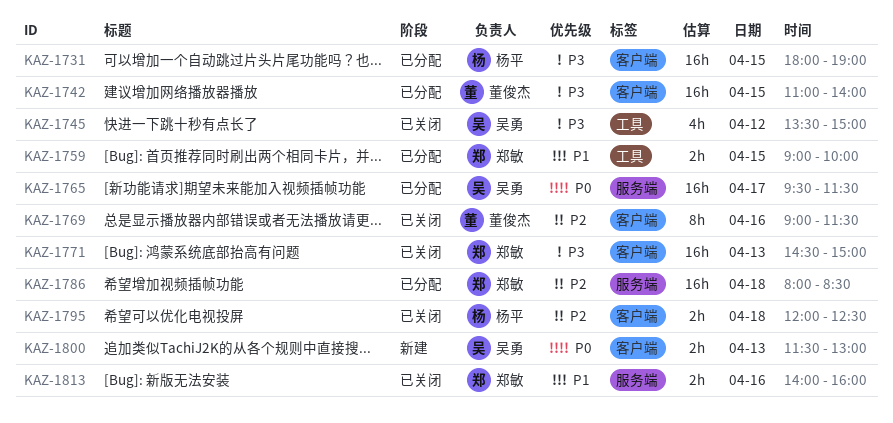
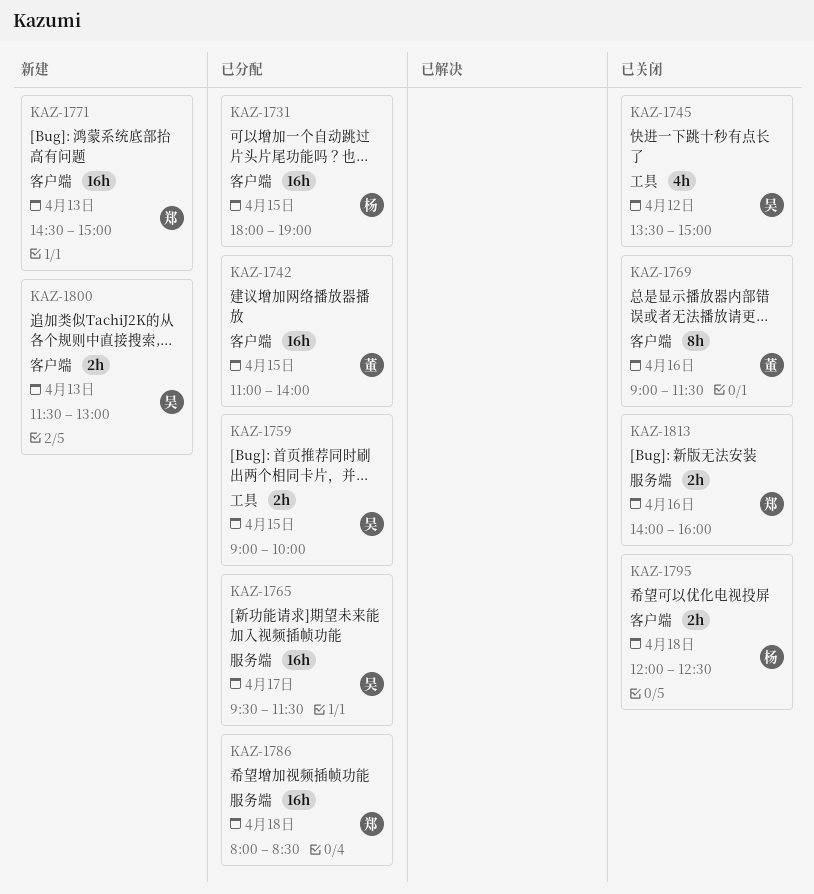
KAZ-1759, owner: 郑敏 -> 吴勇
KAZ-1771, status: 已关闭 -> 新建

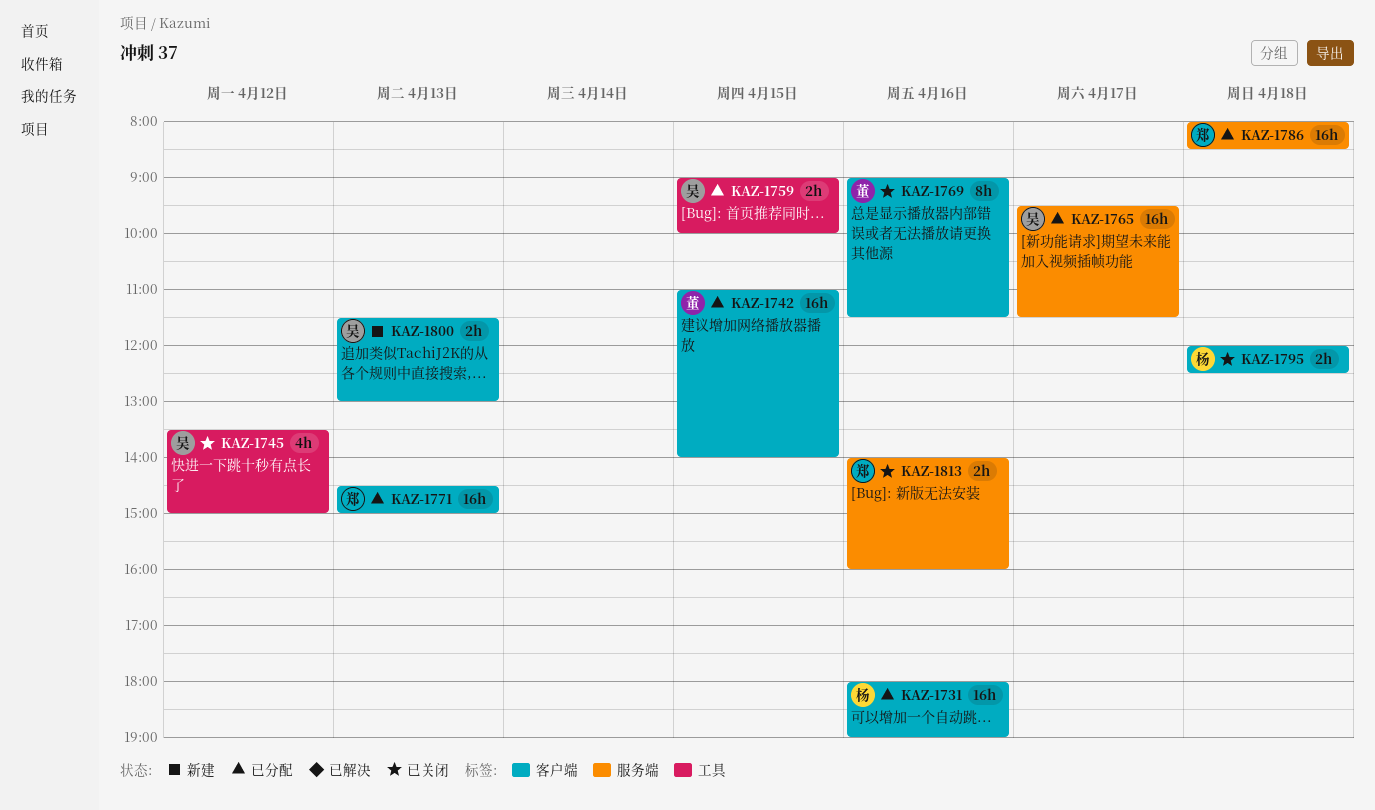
KAZ-1731, day: Apr 15 -> Apr 16
KAZ-1771, status: 新建 -> 已分配

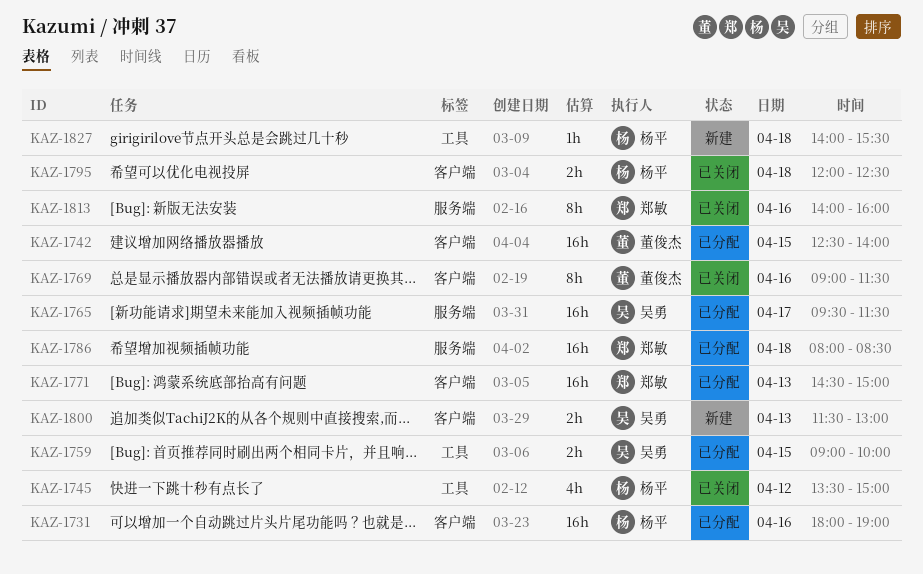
KAZ-1742, begins: 11:00 -> 12:30
KAZ-1745, owner: 吴勇 -> 杨平
KAZ-1813, estimate: 2h -> 8h
KAZ-1827: none -> present

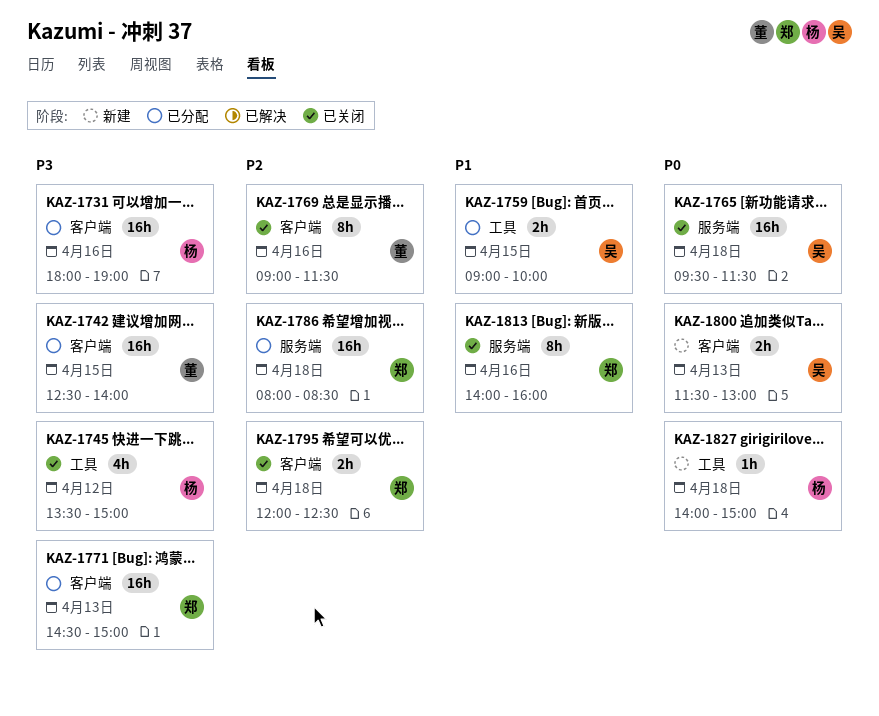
KAZ-1765, status: 已分配 -> 已关闭
KAZ-1765, day: Apr 17 -> Apr 18
KAZ-1795, owner: 杨平 -> 郑敏
KAZ-1827, ends: 15:30 -> 15:00

